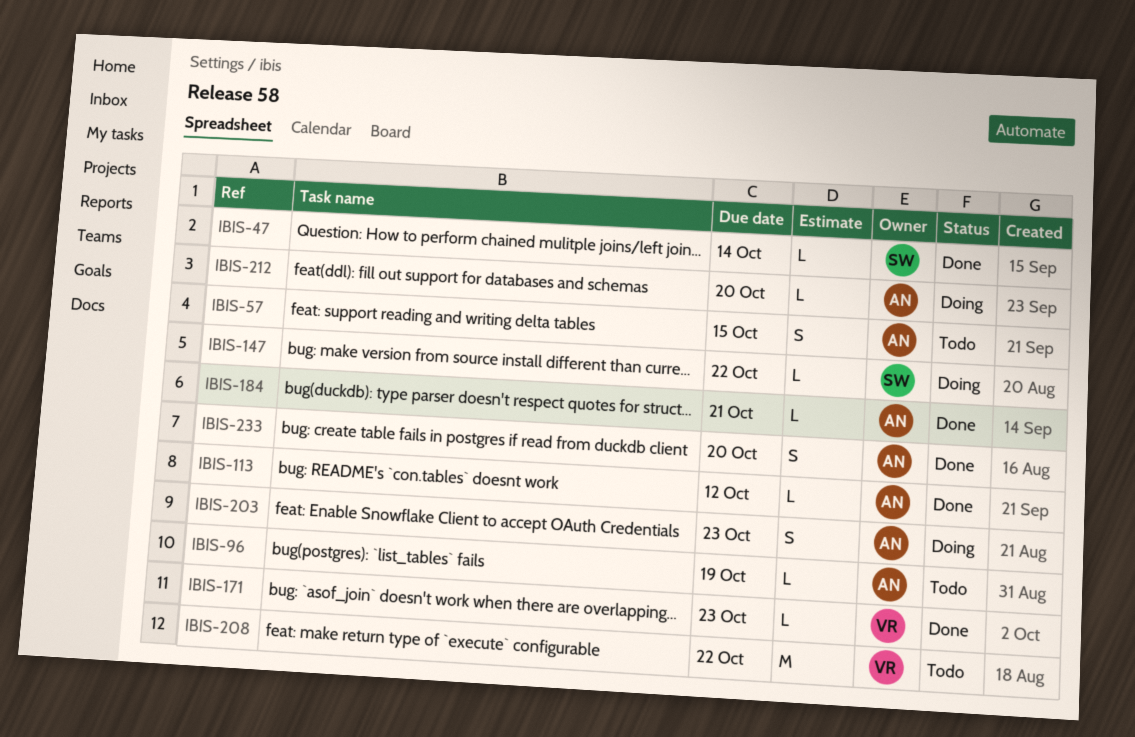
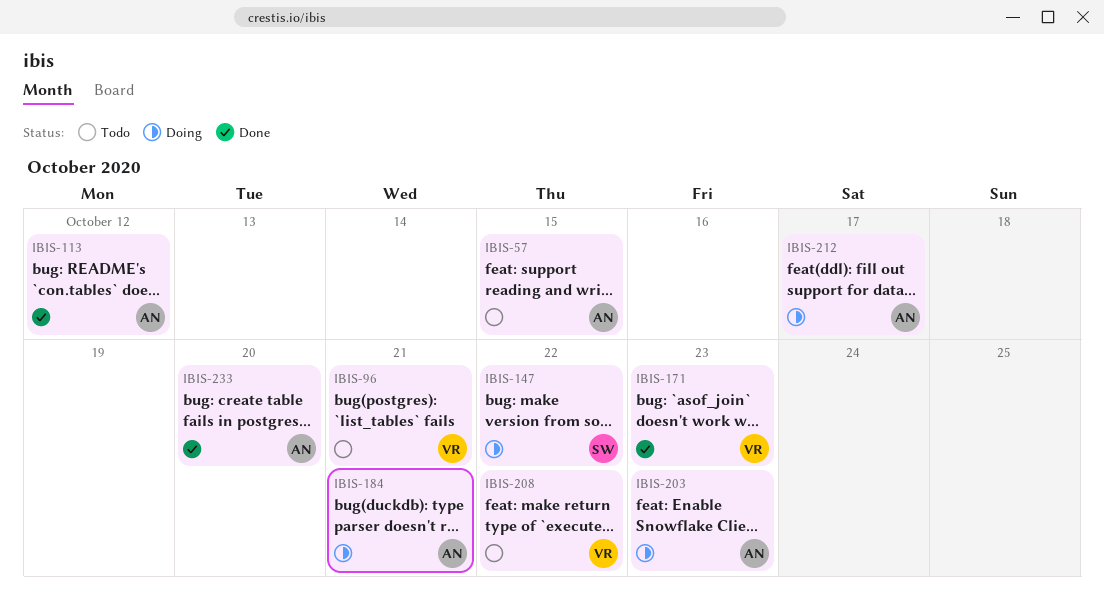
IBIS-47: present -> none
IBIS-96, owner: AN -> VR
IBIS-96, due: Oct 19 -> Oct 21
IBIS-184, status: Done -> Doing
IBIS-212, due: Oct 20 -> Oct 17

